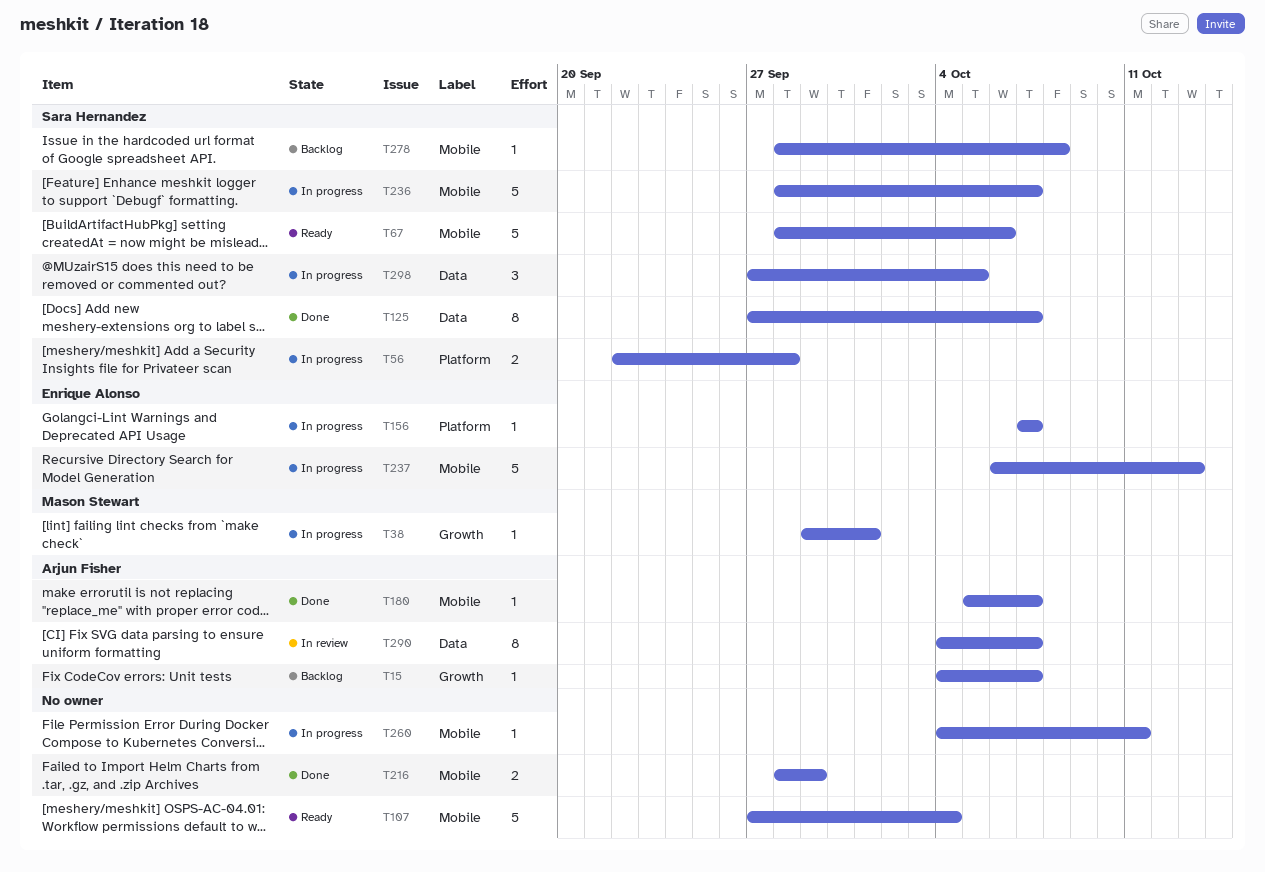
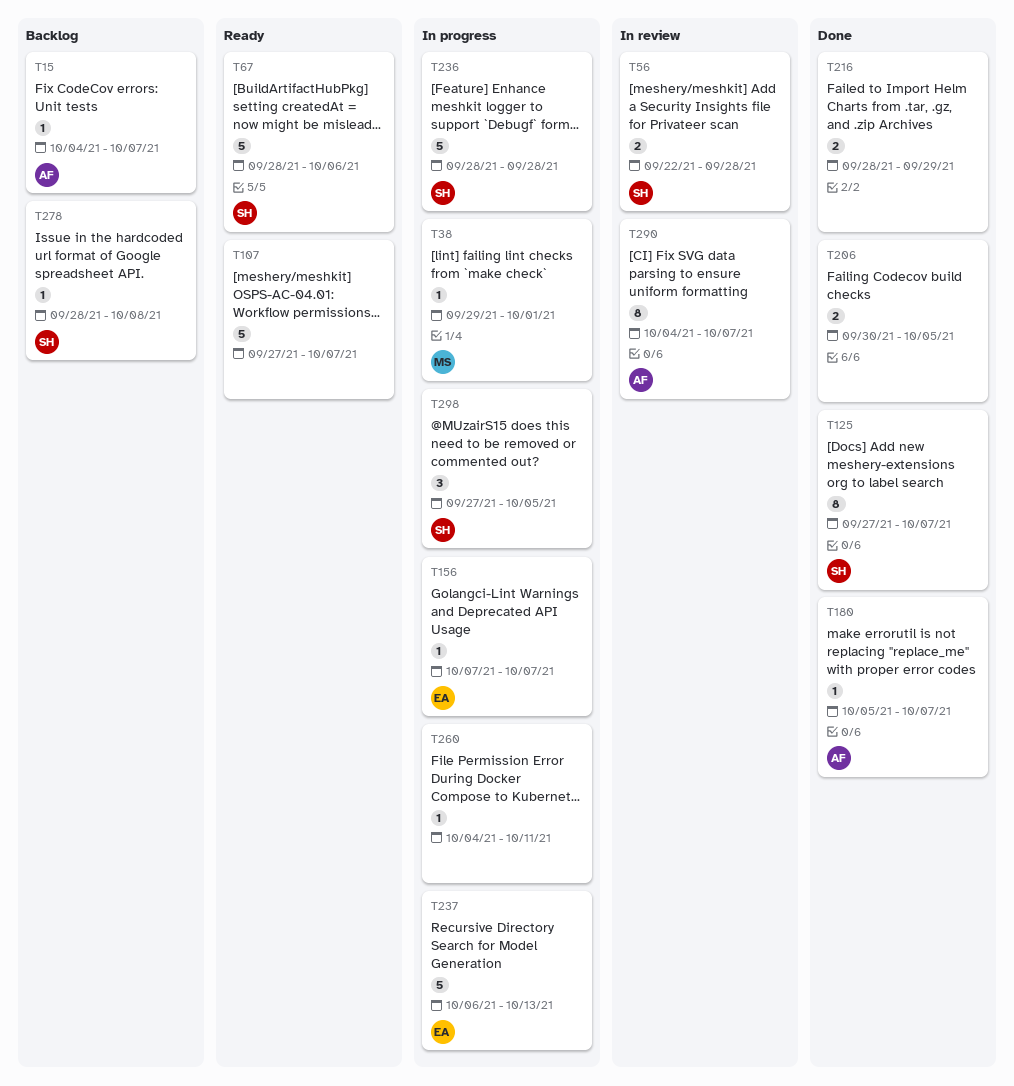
T56, status: In progress -> In review
T107, due: Oct 4 -> Oct 7
T206: none -> present
T236, due: Oct 7 -> Sep 28

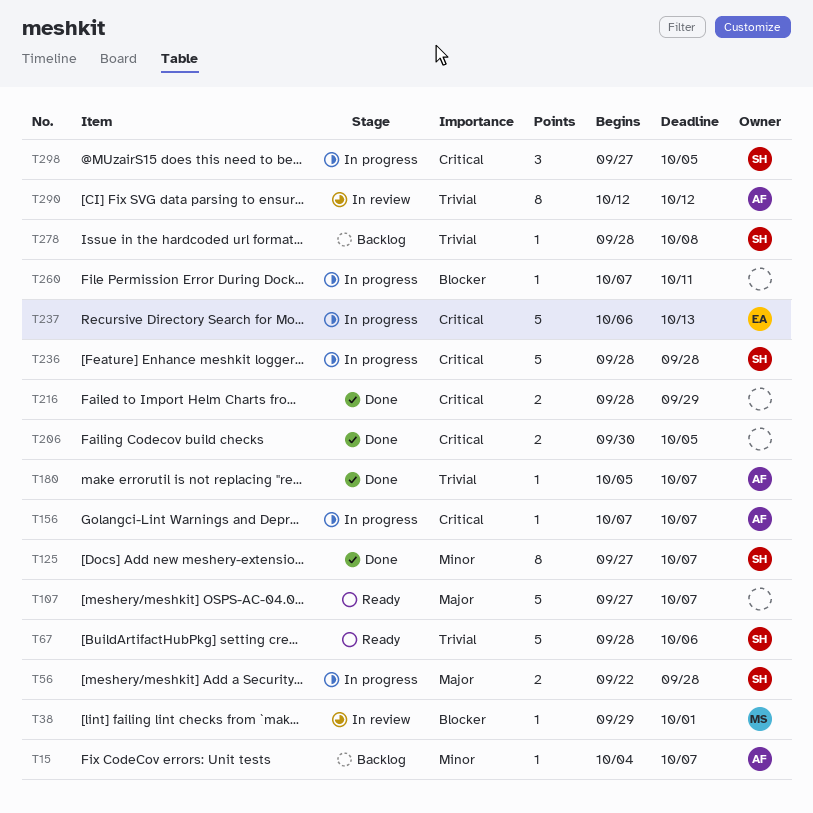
T38, status: In progress -> In review
T56, status: In review -> In progress
T156, owner: EA -> AF
T260, start: Oct 4 -> Oct 7
T290, start: Oct 4 -> Oct 12
T290, due: Oct 7 -> Oct 12

